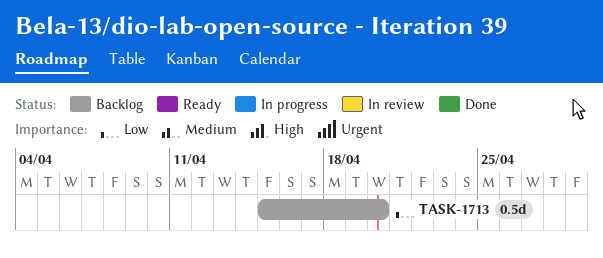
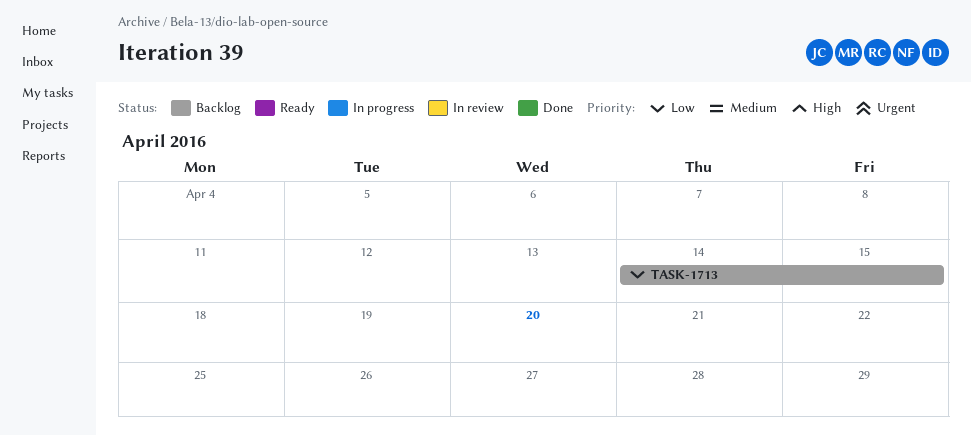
TASK-1713, start: Apr 15 -> Apr 14
TASK-1713, due: Apr 20 -> Apr 15

